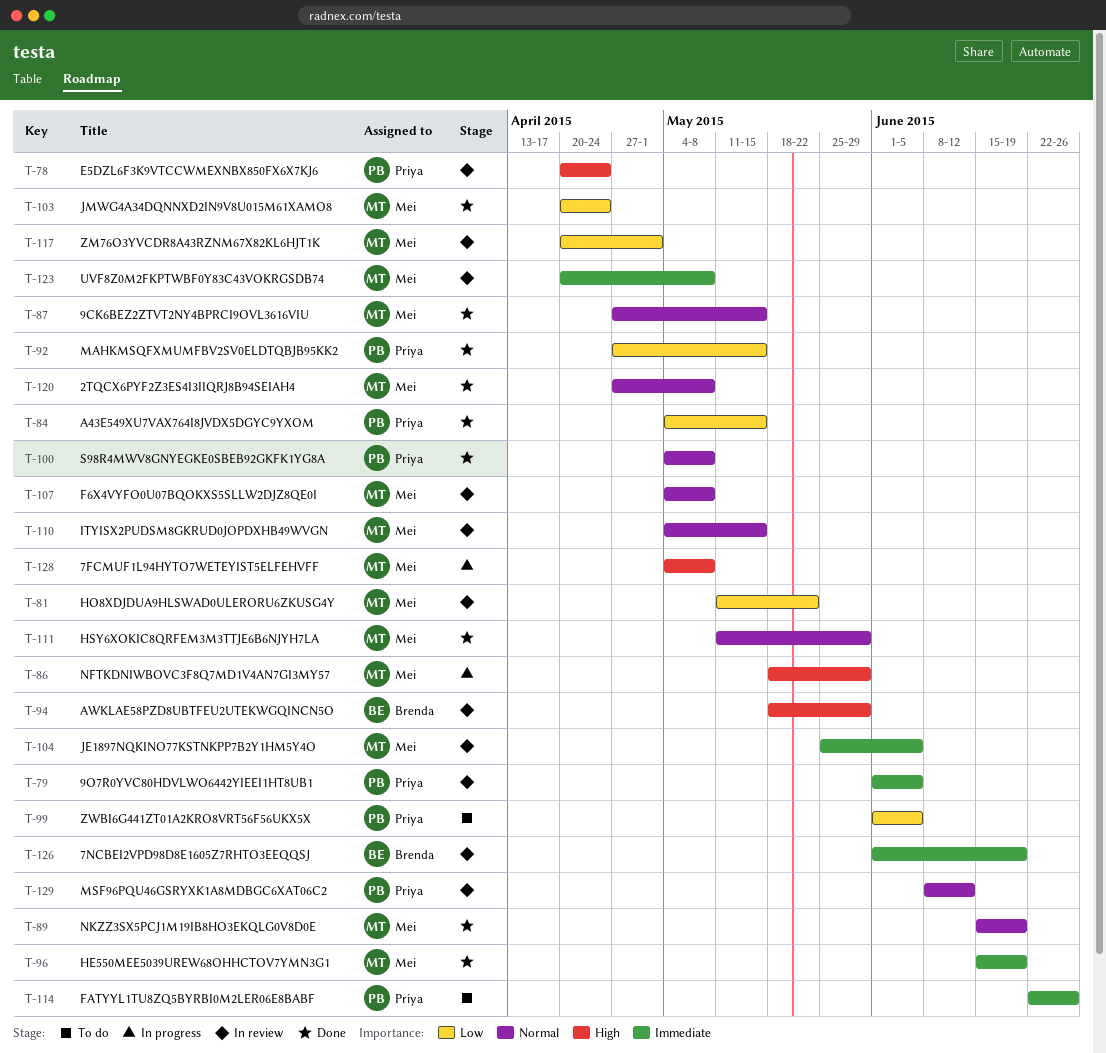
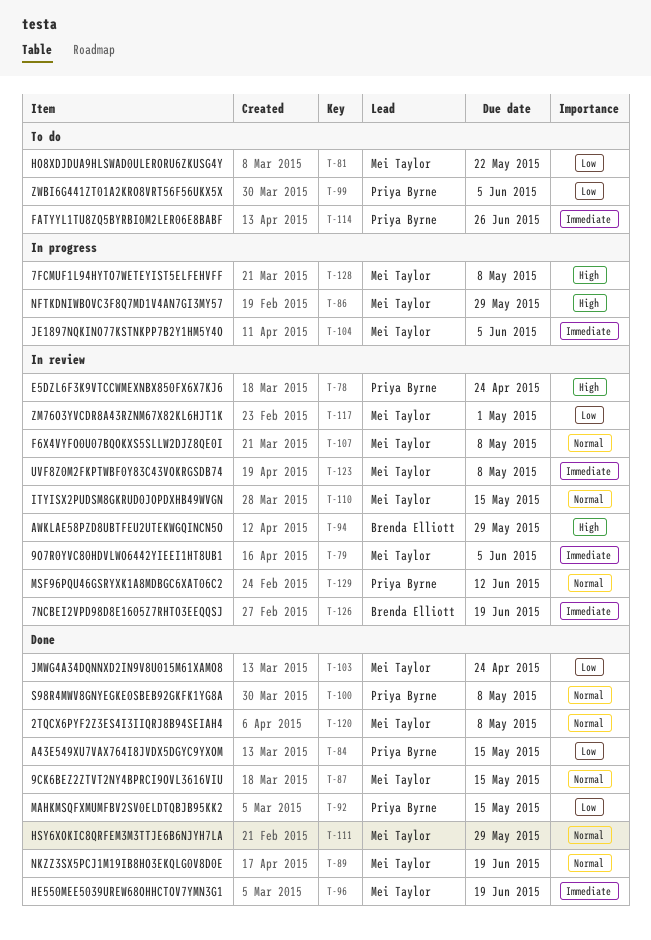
T-79, owner: Priya Byrne -> Mei Taylor
T-81, status: In review -> To do
T-104, status: In review -> In progress

